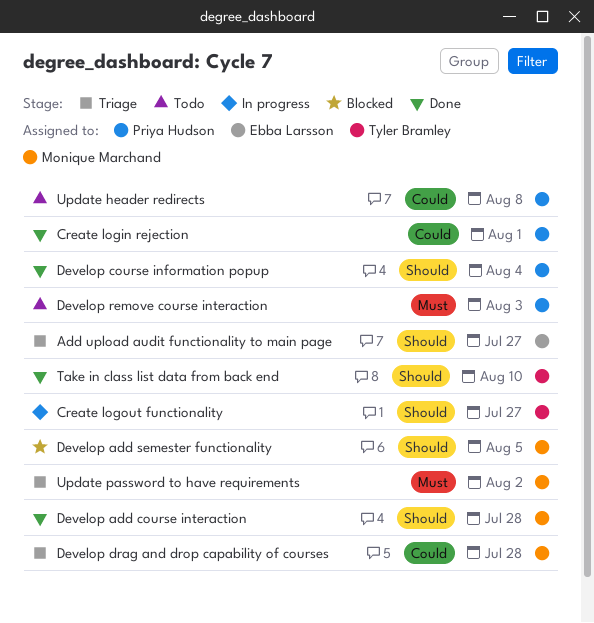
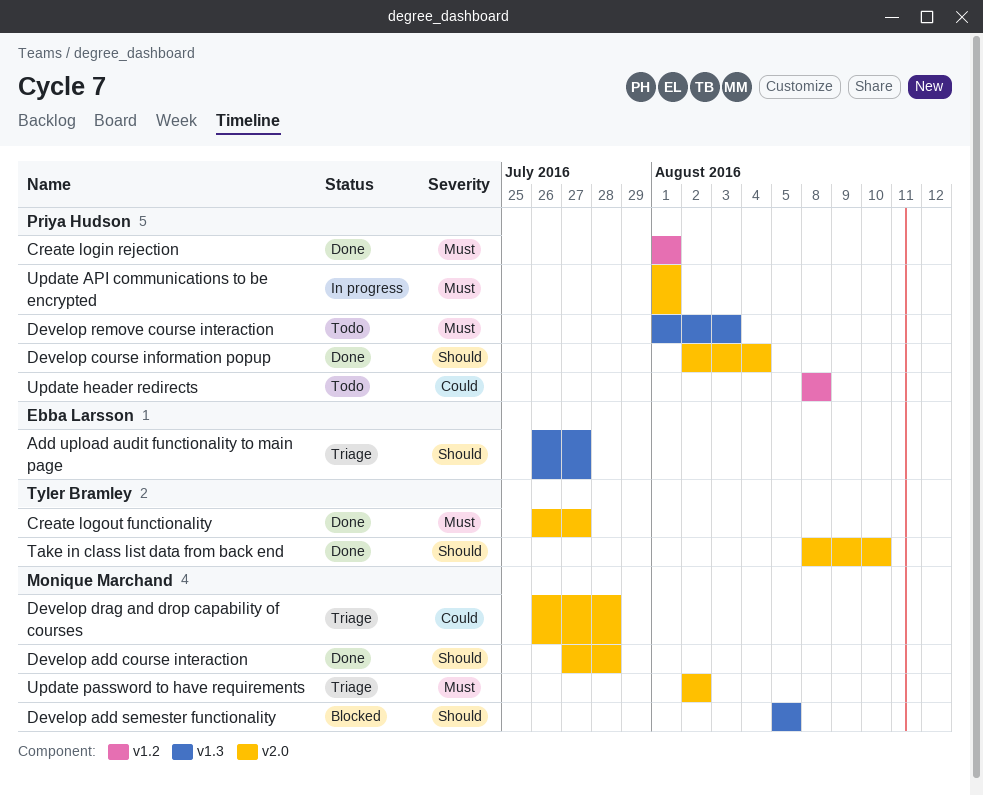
Create login rejection, priority: Could -> Must
Create logout functionality, status: In progress -> Done
Create logout functionality, priority: Should -> Must
Update API communications to be encrypted: none -> present

